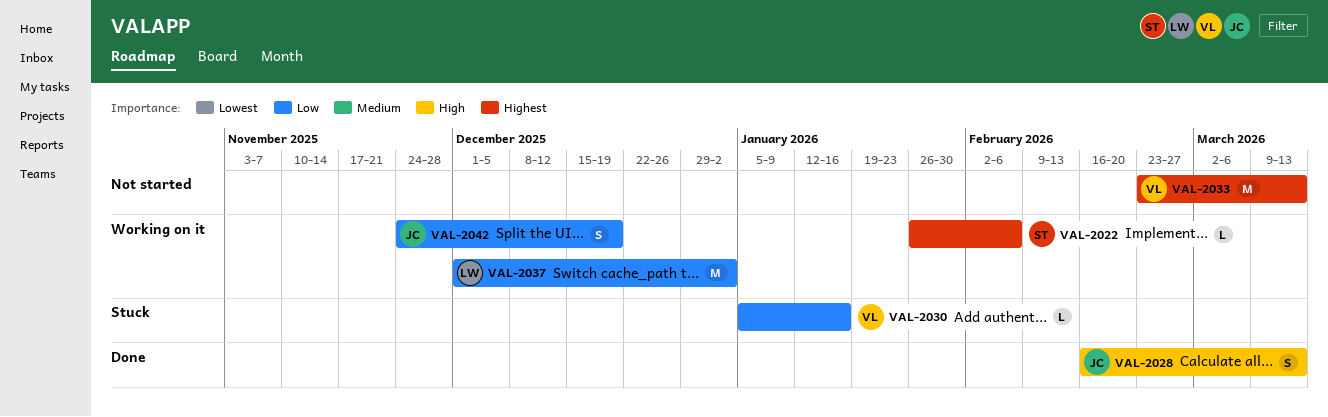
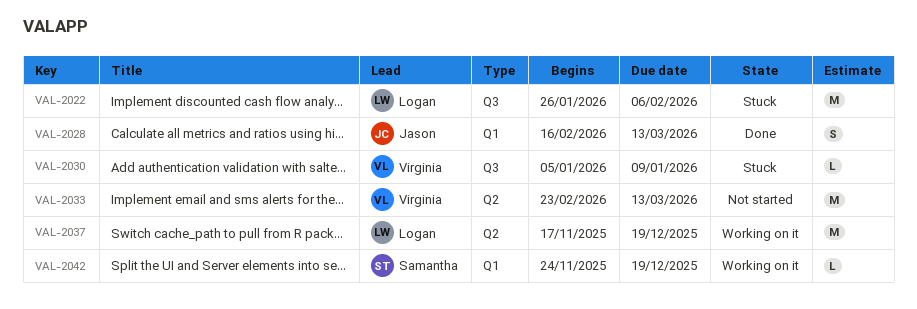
VAL-2022, status: Working on it -> Stuck
VAL-2022, owner: Samantha -> Logan
VAL-2022, estimate: L -> M
VAL-2030, due: Jan 16 -> Jan 9
VAL-2037, start: Dec 1 -> Nov 17
VAL-2037, due: Jan 2 -> Dec 19
VAL-2042, owner: Jason -> Samantha
VAL-2042, estimate: S -> L

